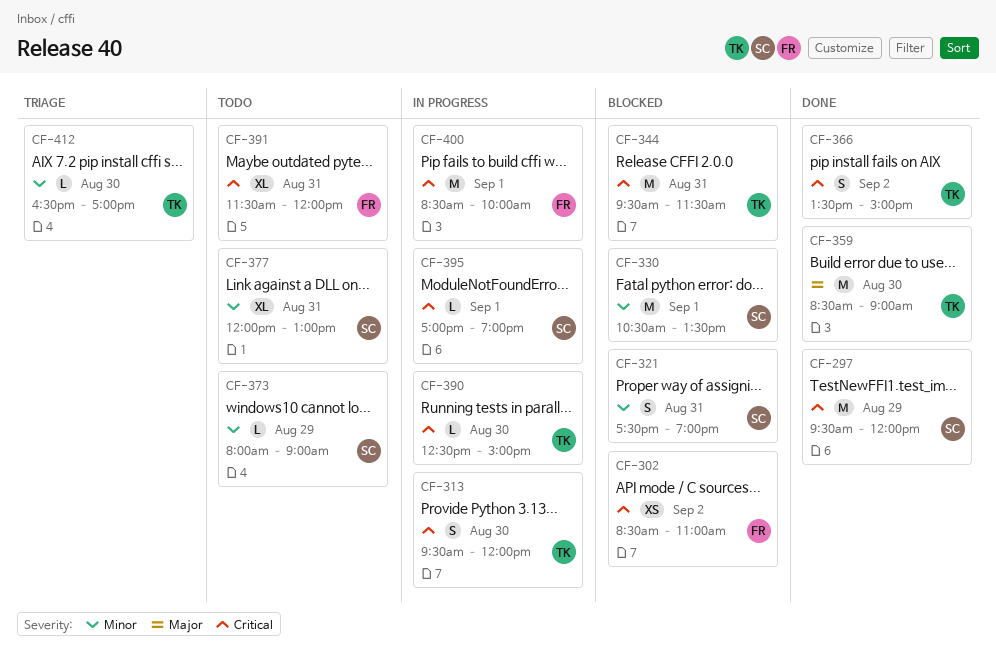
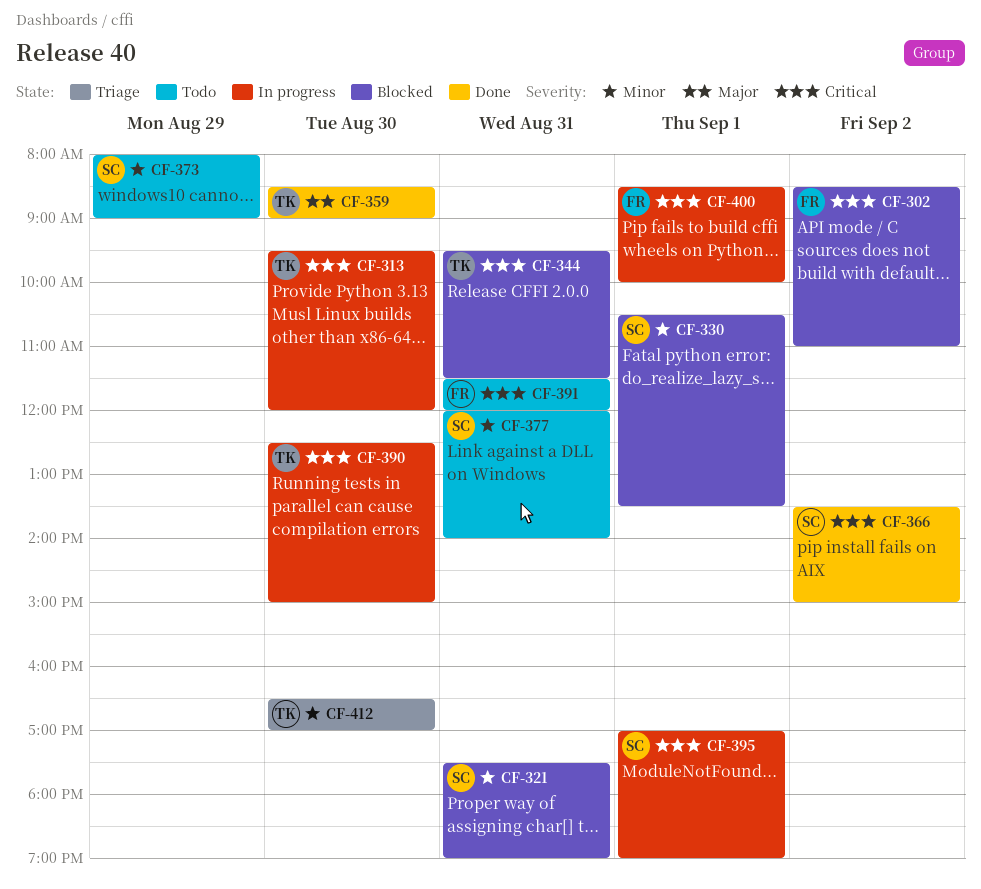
CF-297: present -> none
CF-366, owner: TK -> SC
CF-377, ends: 13:00 -> 14:00

